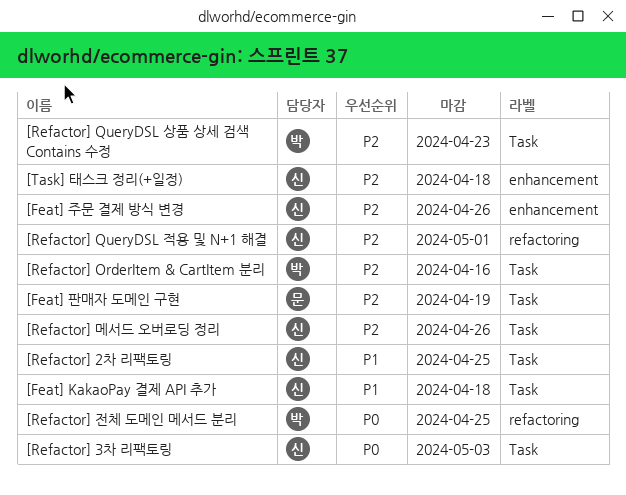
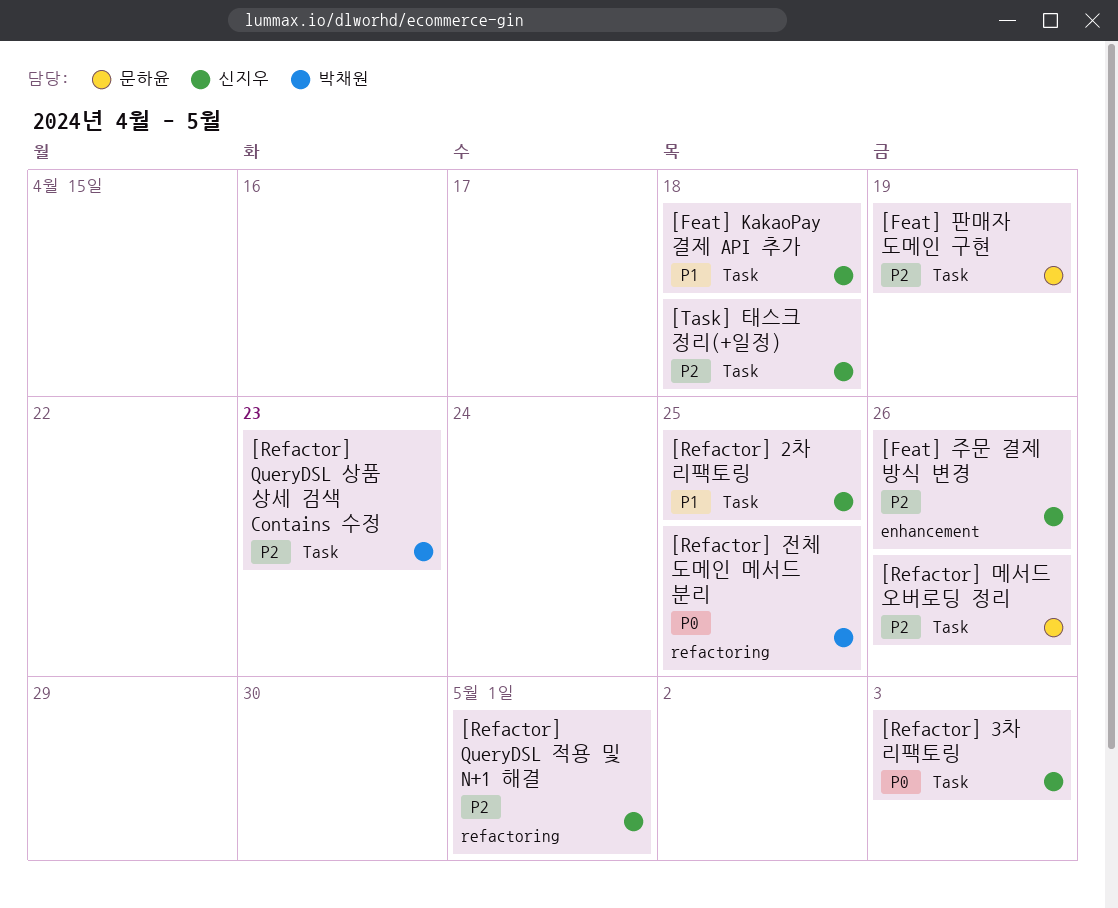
[Refactor] OrderItem & CartItem 분리: present -> none
[Refactor] 메서드 오버로딩 정리, owner: 신지우 -> 문하윤
[Task] 태스크 정리(+일정), label: enhancement -> Task

